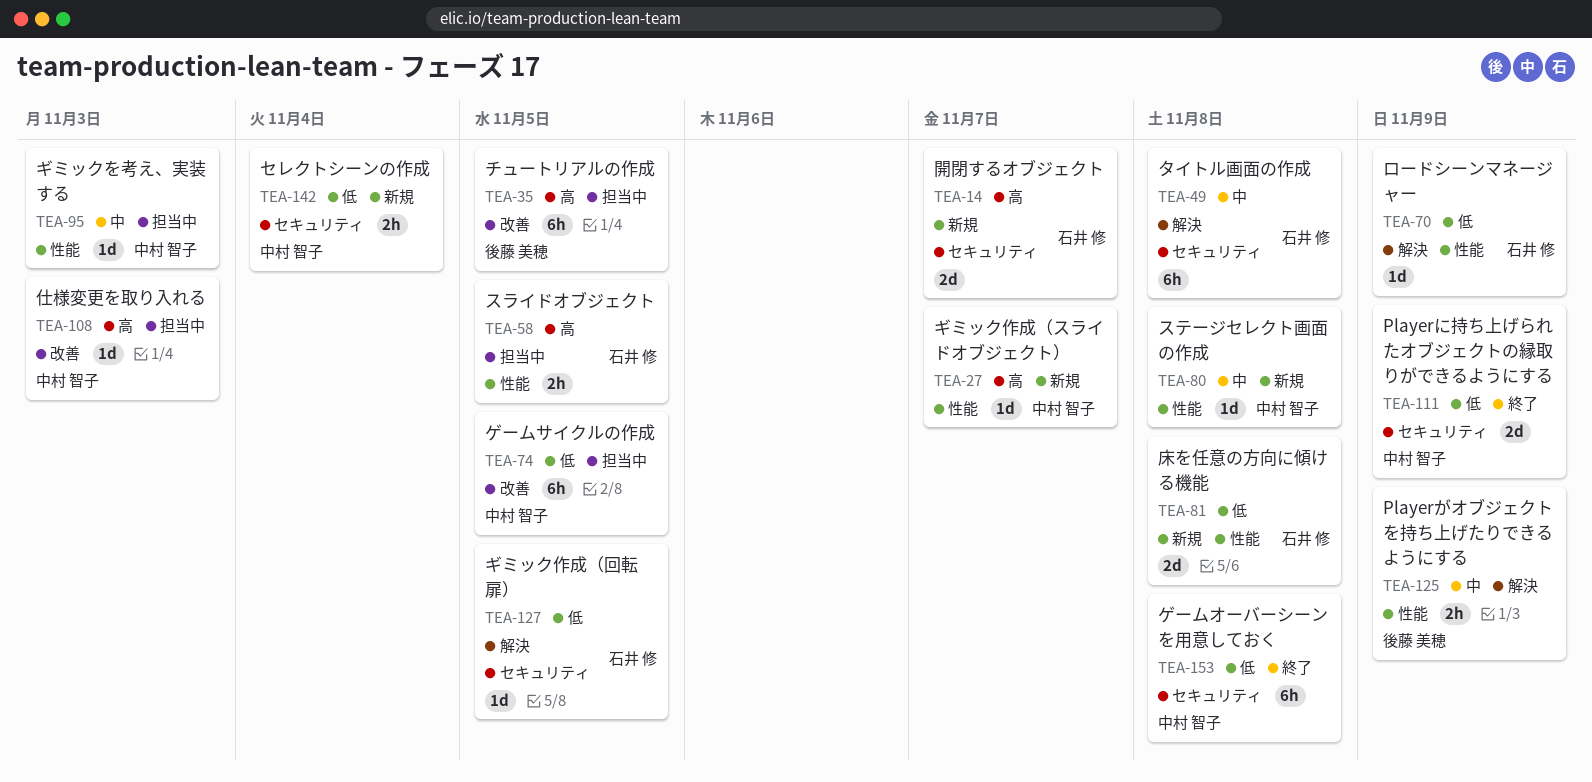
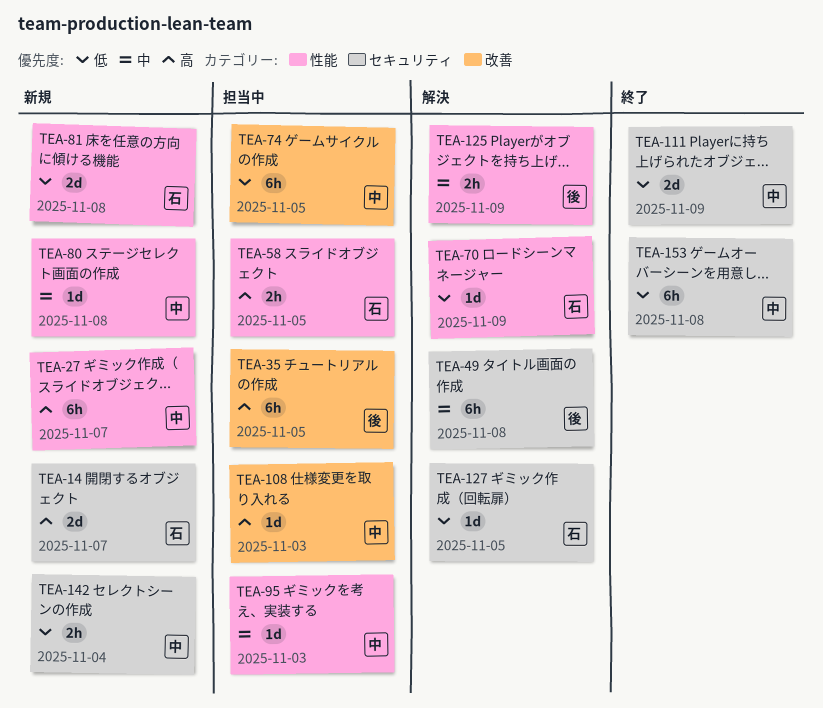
TEA-27, estimate: 1d -> 6h
TEA-49, owner: 石井 修 -> 後藤 美穂

